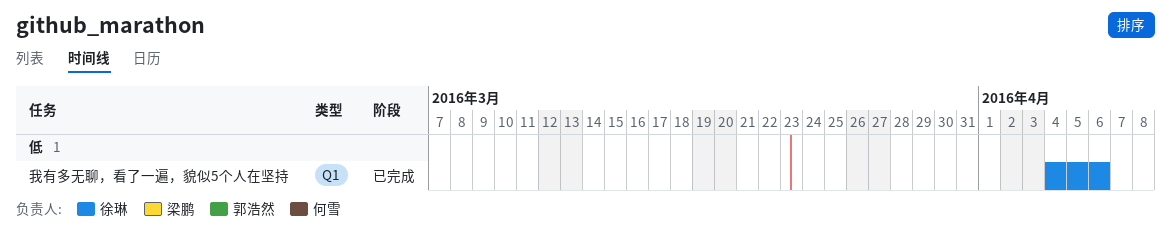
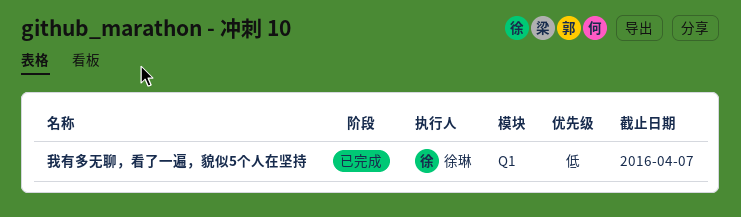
我有多无聊，看了一遍，貌似5个人在坚持, due: Apr 6 -> Apr 7

